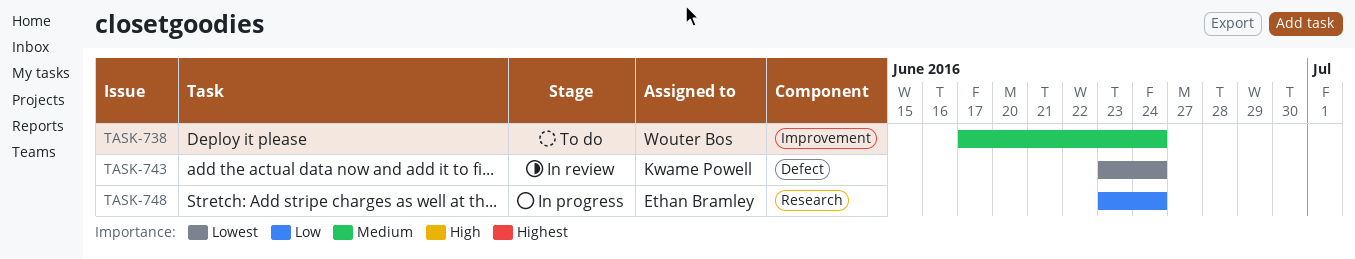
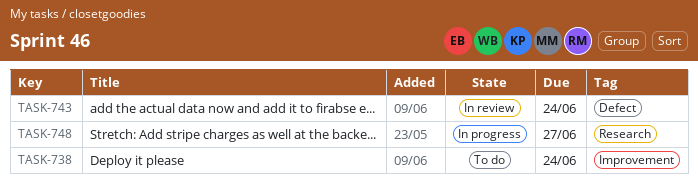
TASK-748, due: Jun 24 -> Jun 27

